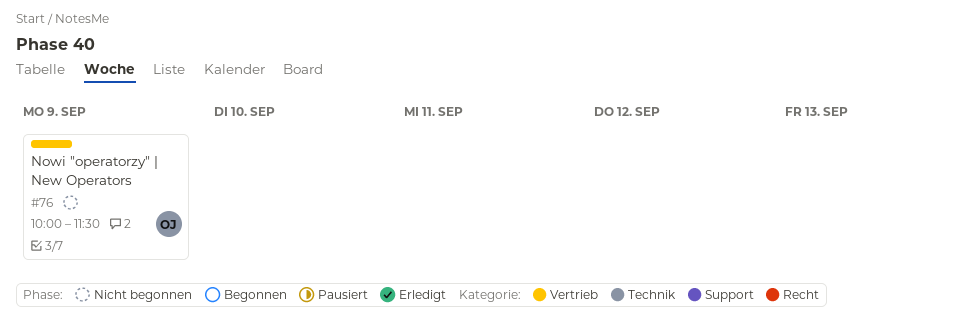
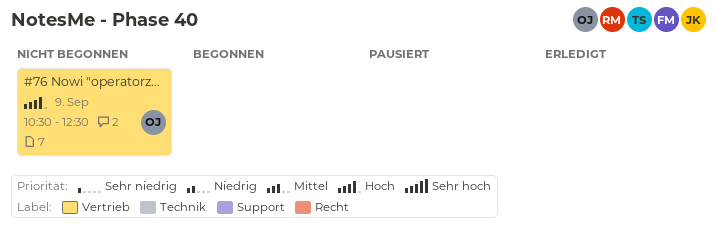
#76, begins: 10:00 -> 10:30
#76, ends: 11:30 -> 12:30

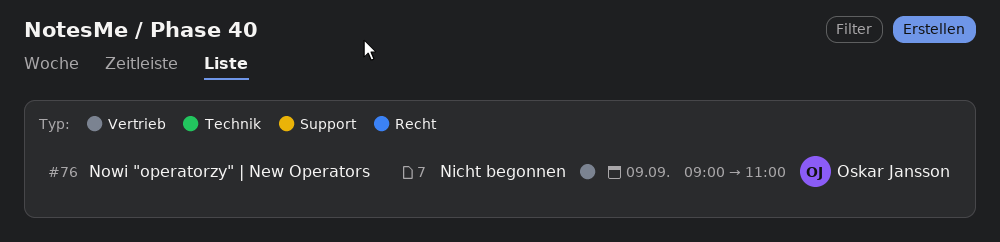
#76, begins: 10:30 -> 09:00
#76, ends: 12:30 -> 11:00

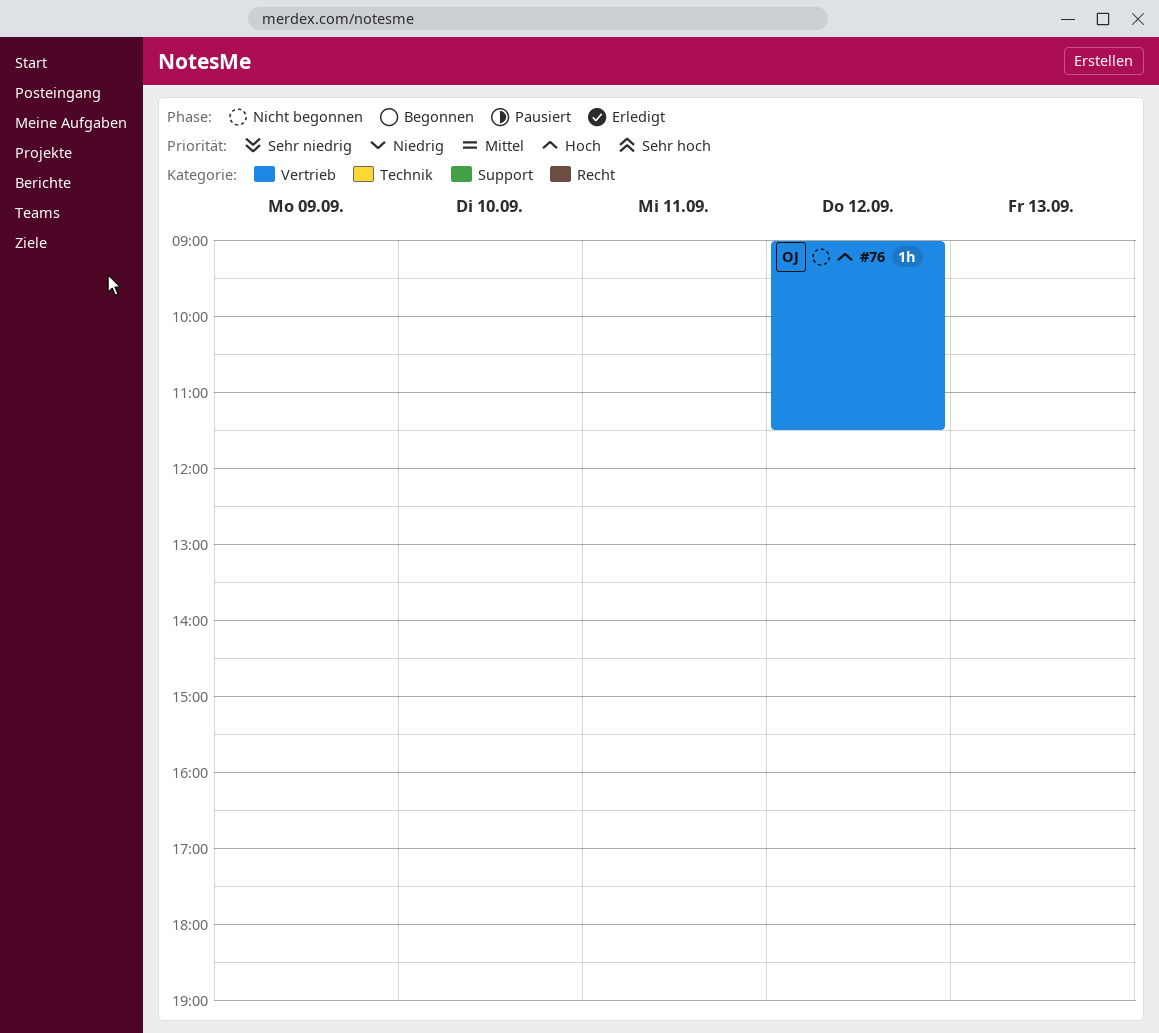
#76, day: Sep 9 -> Sep 12
#76, ends: 11:00 -> 11:30

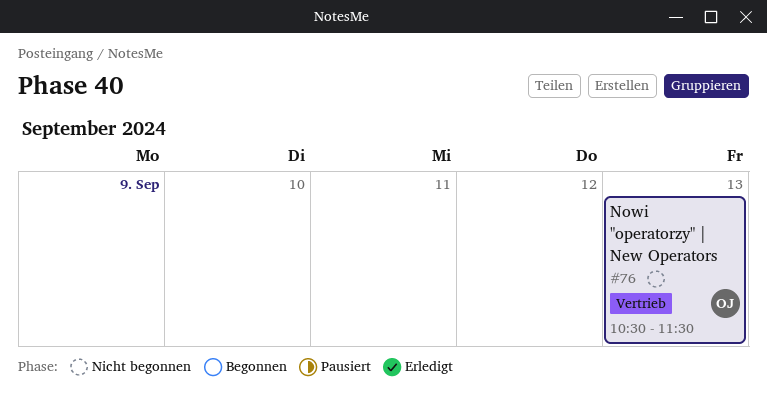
#76, day: Sep 12 -> Sep 13
#76, begins: 09:00 -> 10:30

